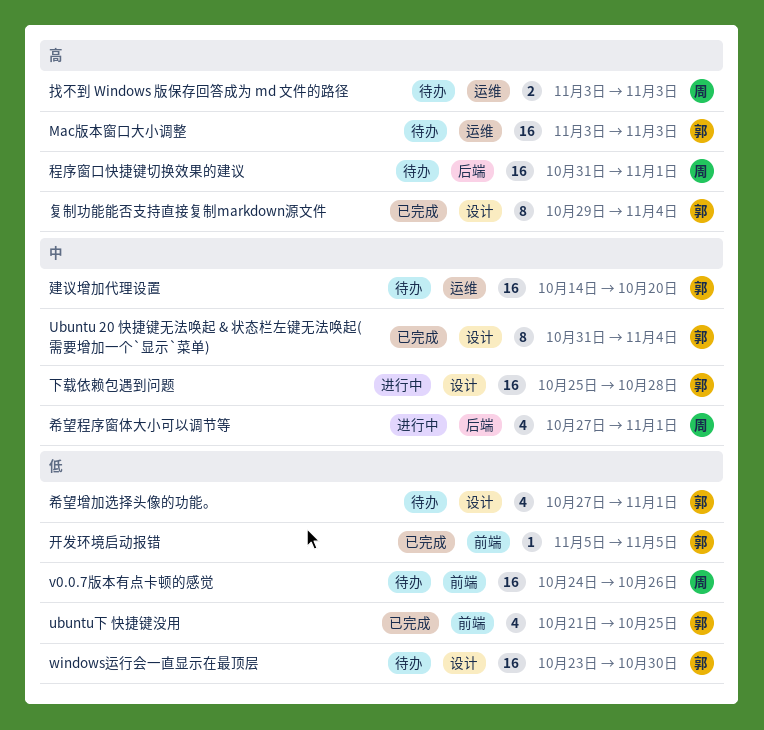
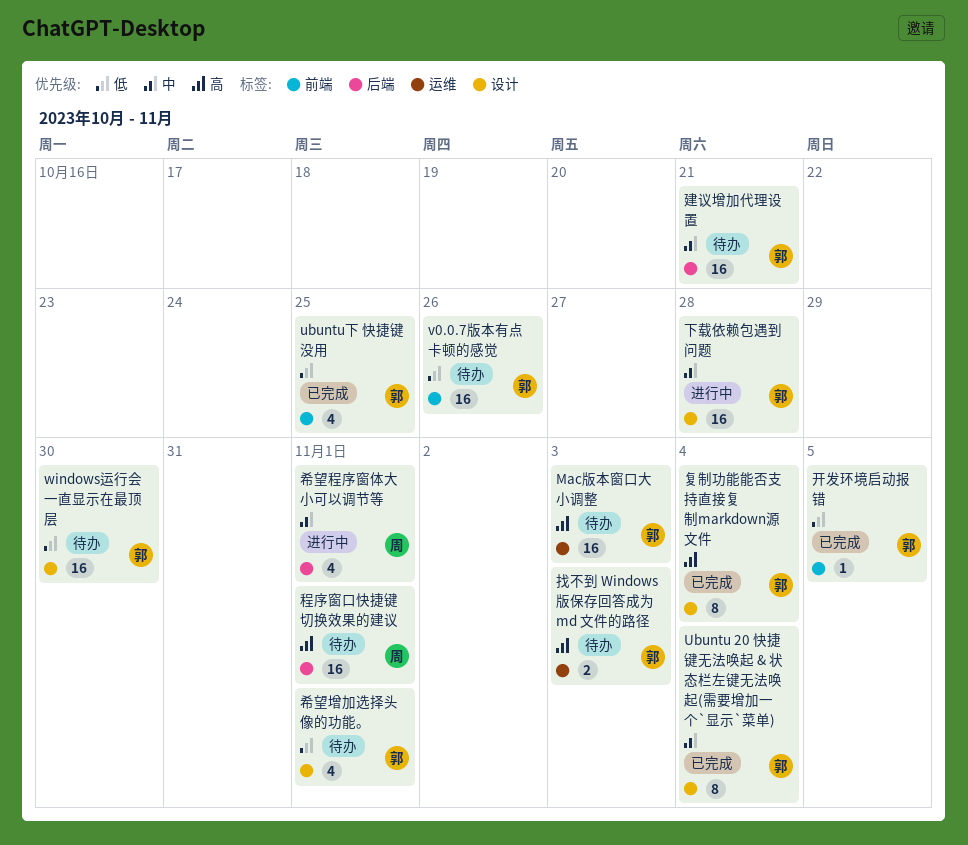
v0.0.7版本有点卡顿的感觉, owner: 周 -> 郭
建议增加代理设置, label: 运维 -> 后端
建议增加代理设置, due: Oct 20 -> Oct 21
找不到 Windows 版保存回答成为 md 文件的路径, owner: 周 -> 郭

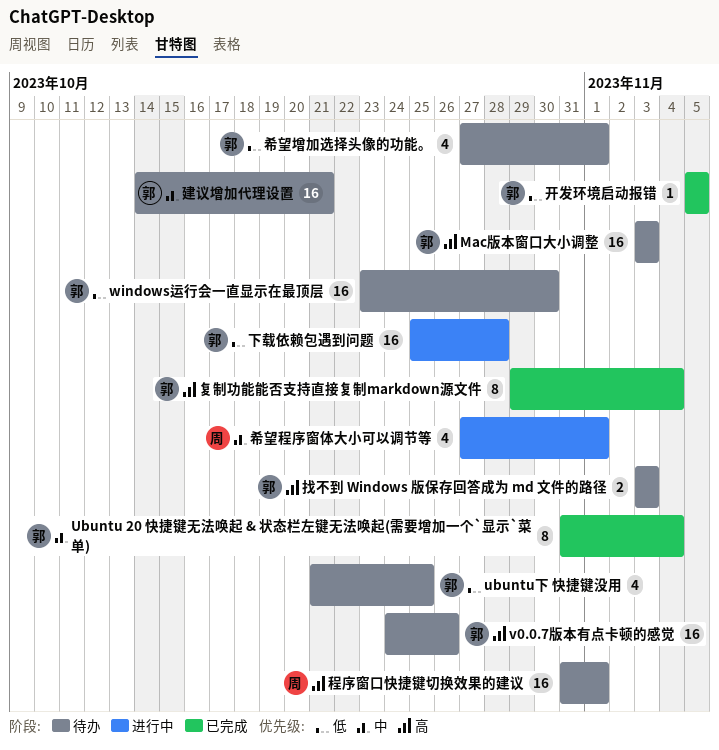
ubuntu下 快捷键没用, status: 已完成 -> 待办
v0.0.7版本有点卡顿的感觉, priority: 低 -> 高
下载依赖包遇到问题, priority: 中 -> 低

